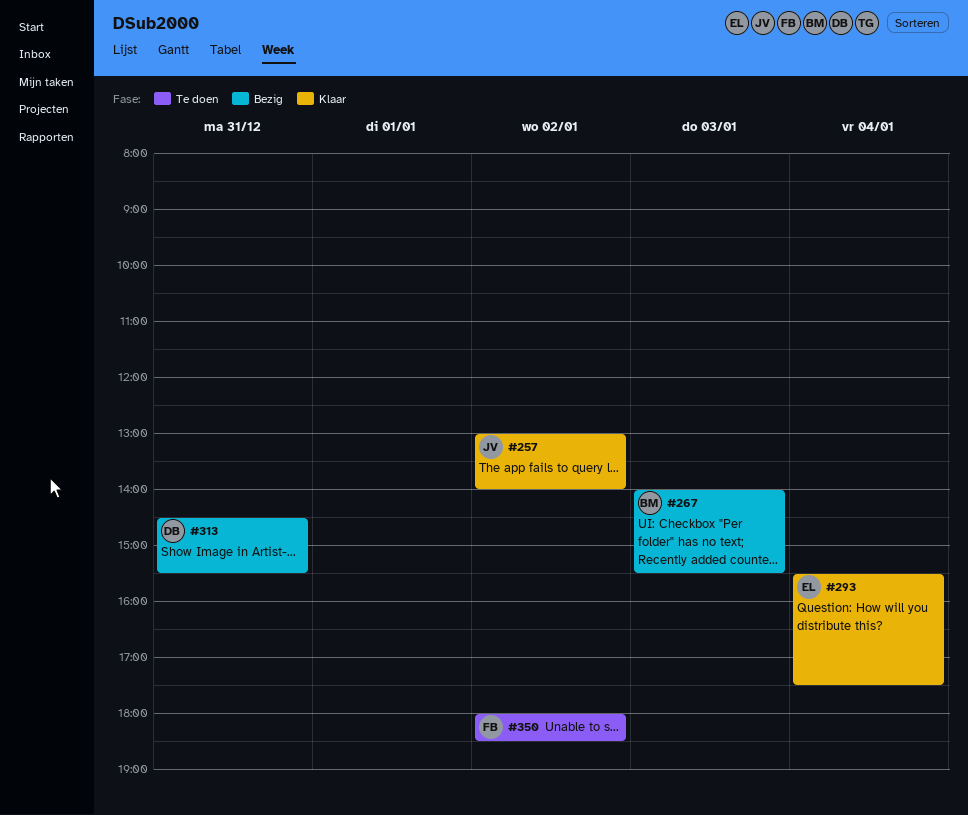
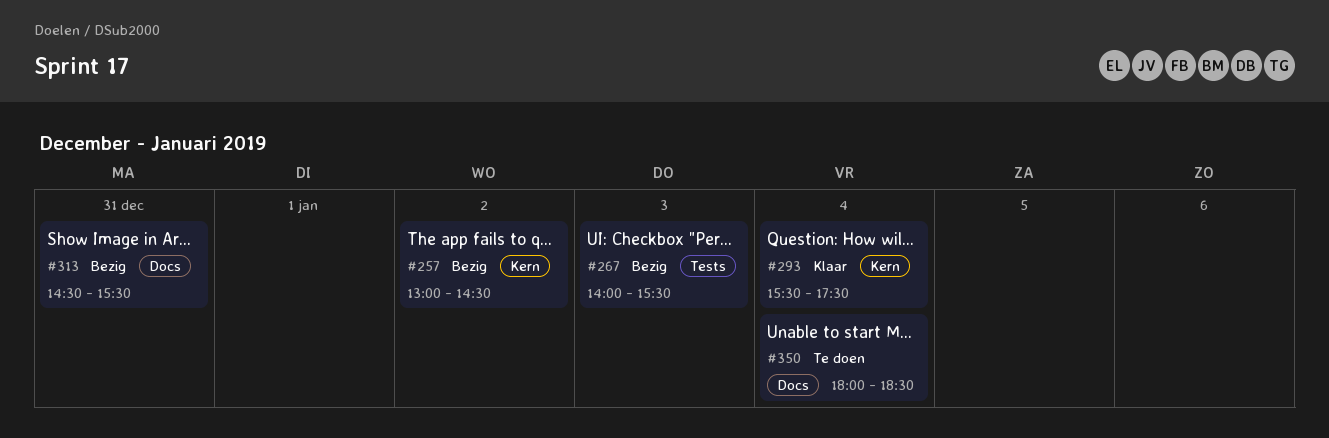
#257, status: Klaar -> Bezig
#257, ends: 14:00 -> 14:30
#350, day: Jan 2 -> Jan 4

